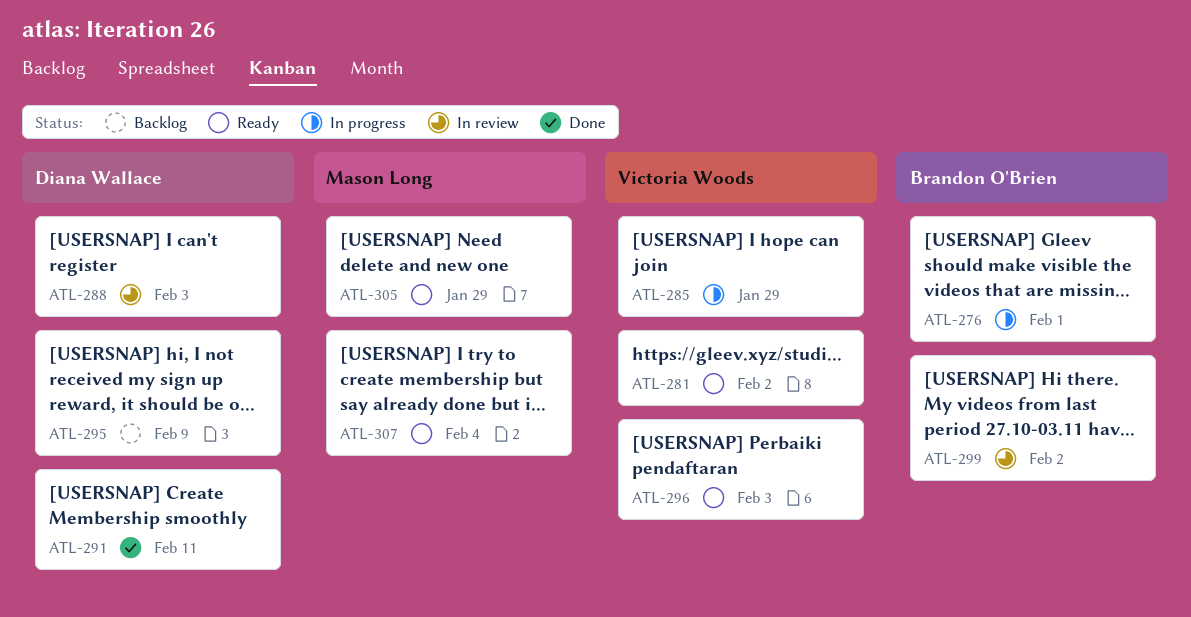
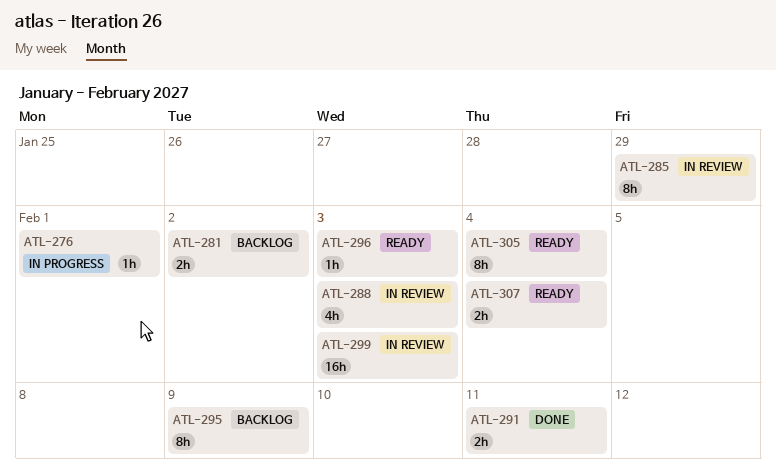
ATL-281, status: Ready -> Backlog
ATL-285, status: In progress -> In review
ATL-299, due: Feb 2 -> Feb 3
ATL-305, due: Jan 29 -> Feb 4

